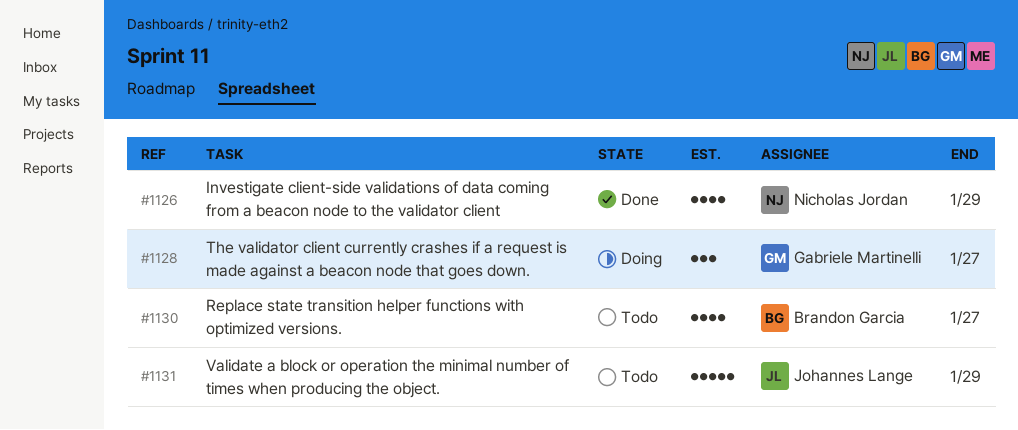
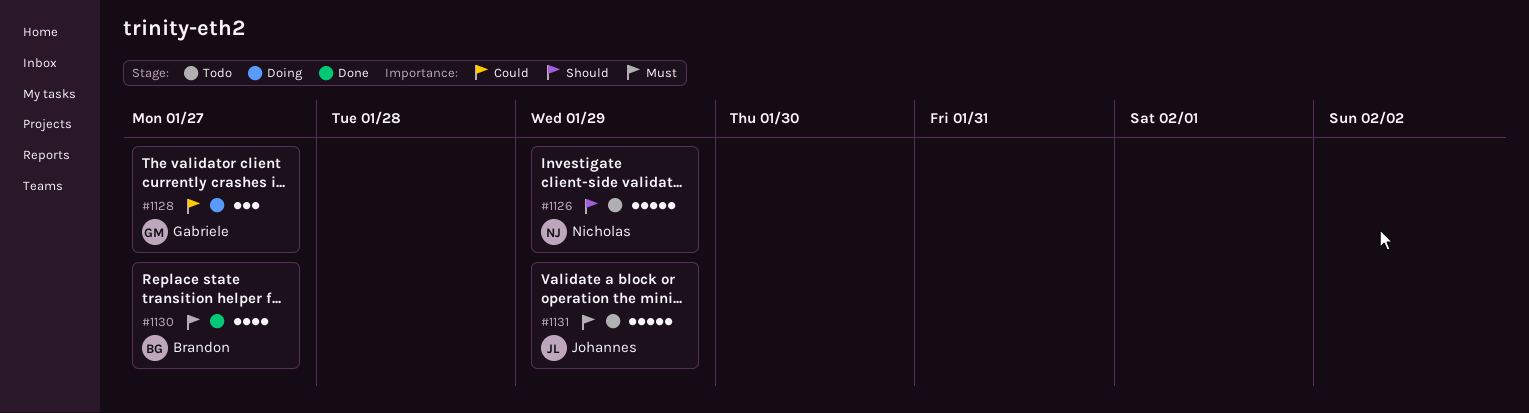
#1126, status: Done -> Todo
#1126, estimate: 4 -> 5
#1130, status: Todo -> Done

